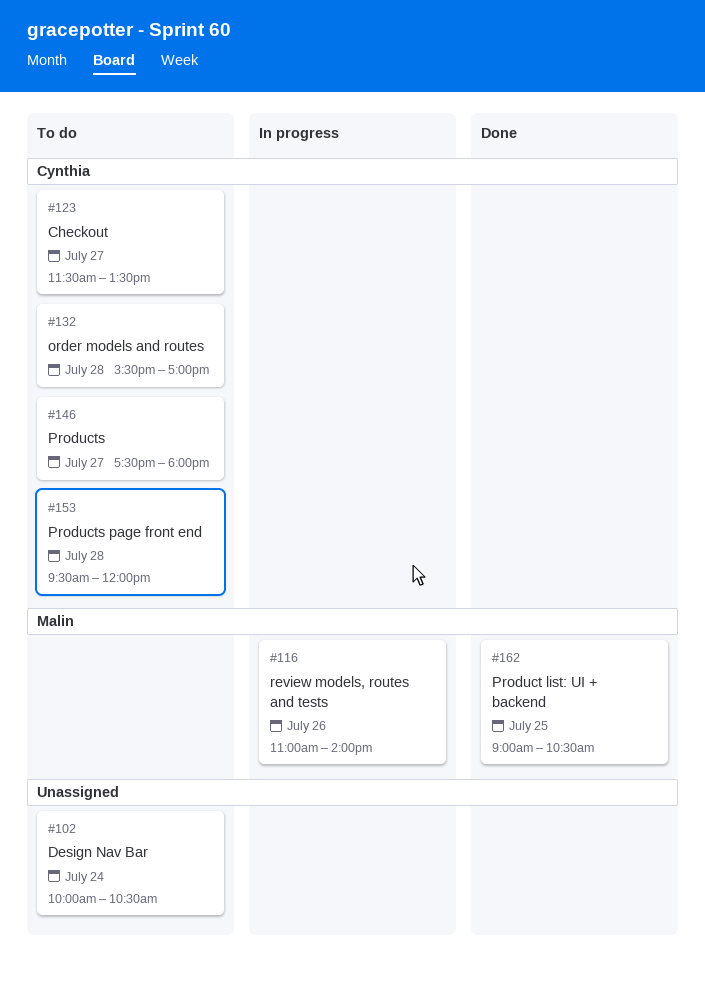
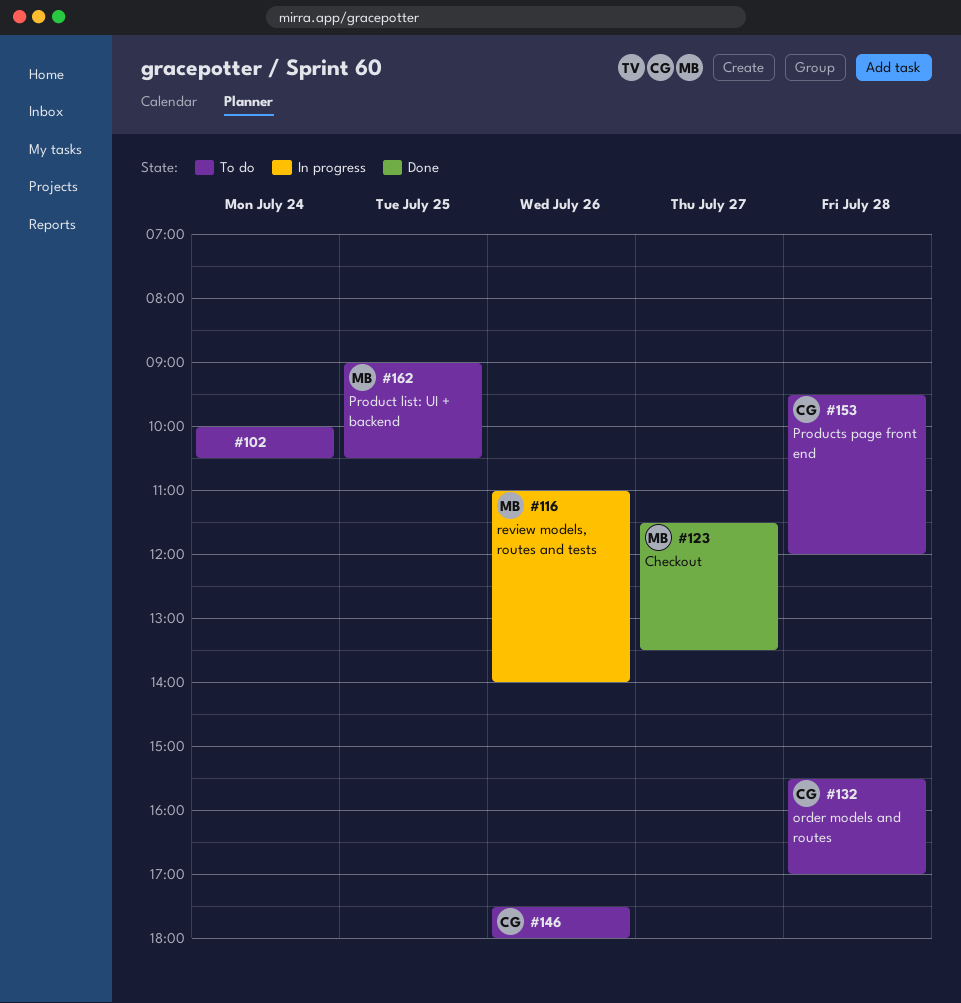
#123, status: To do -> Done
#123, owner: Cynthia -> Malin
#146, day: Jul 27 -> Jul 26
#162, status: Done -> To do

